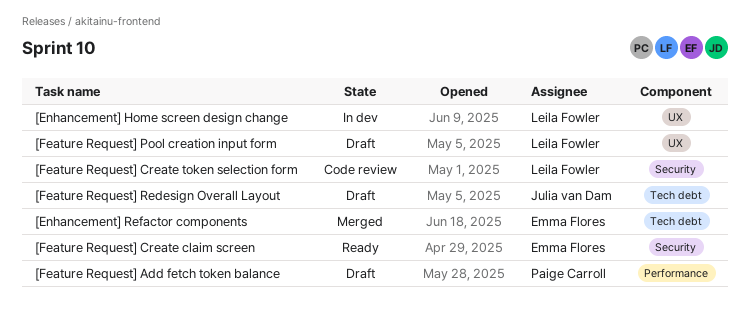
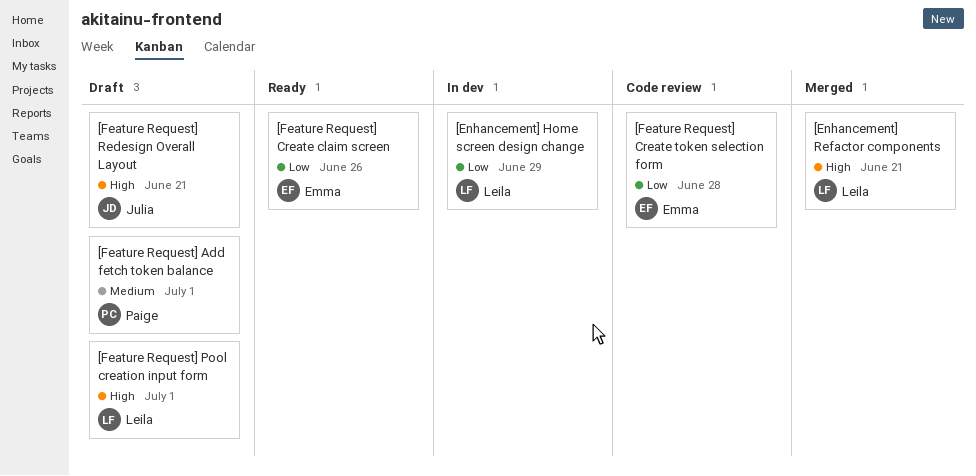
[Enhancement] Refactor components, owner: Emma Flores -> Leila Fowler
[Feature Request] Create token selection form, owner: Leila Fowler -> Emma Flores

